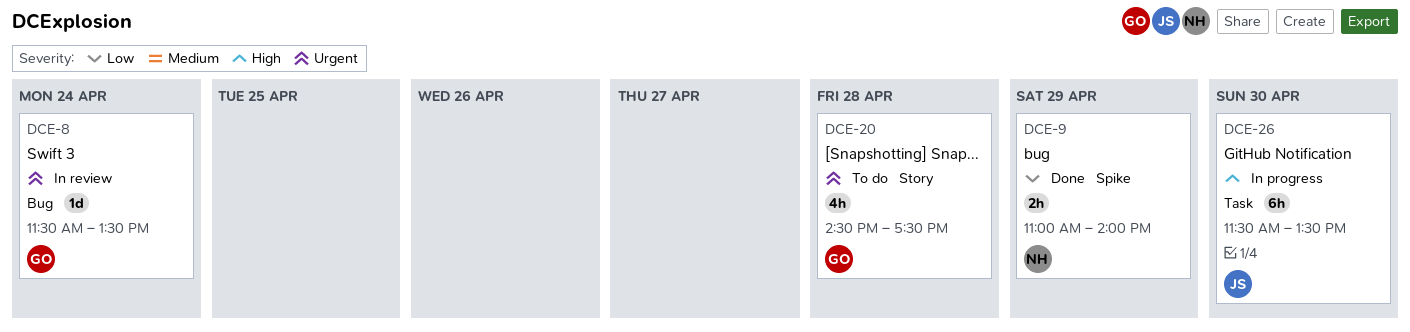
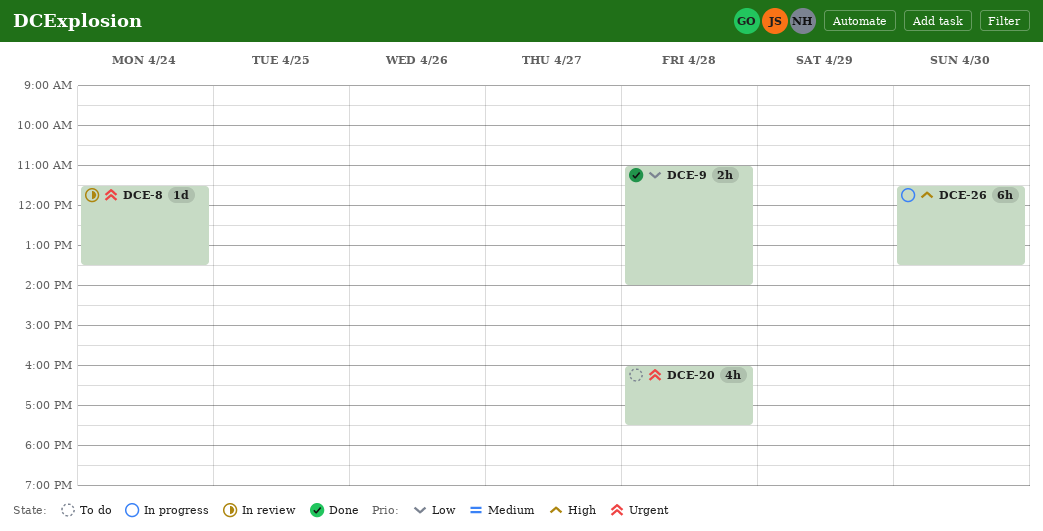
DCE-9, day: Apr 29 -> Apr 28
DCE-20, begins: 14:30 -> 16:00

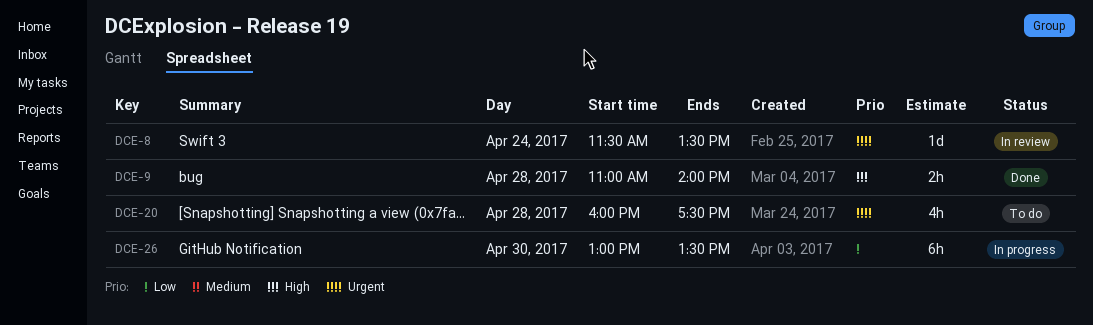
DCE-9, priority: Low -> High
DCE-26, priority: High -> Low
DCE-26, begins: 11:30 -> 13:00

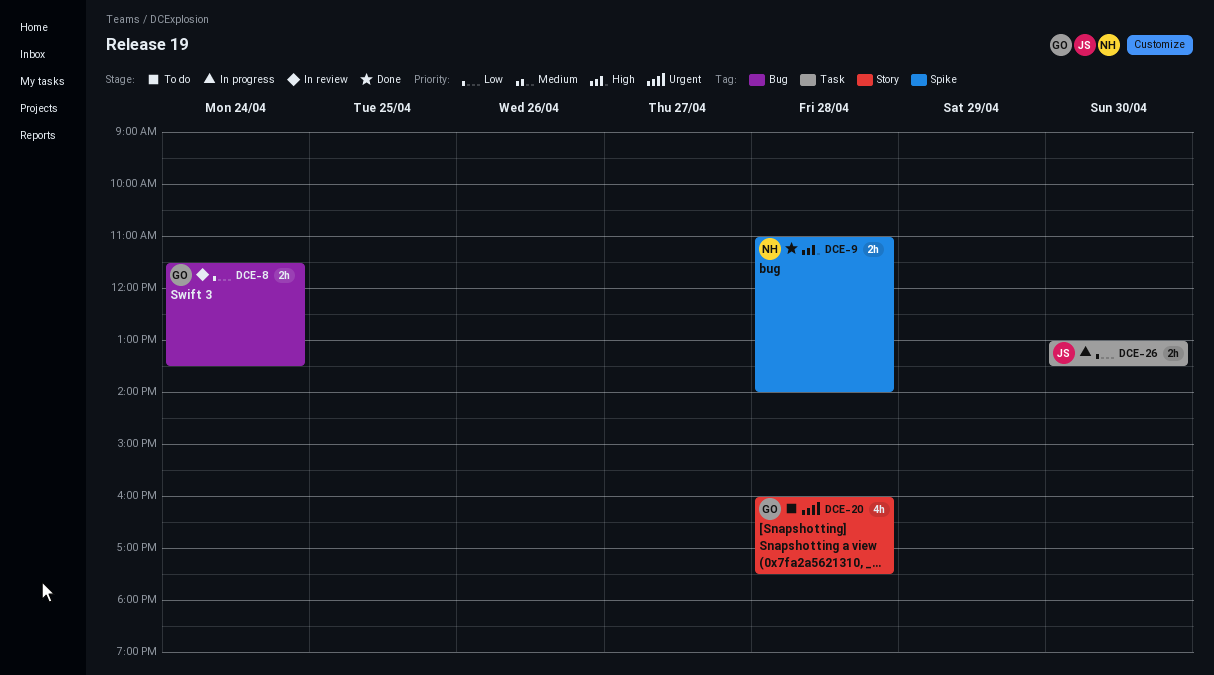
DCE-8, priority: Urgent -> Low
DCE-8, estimate: 1d -> 2h
DCE-26, estimate: 6h -> 2h

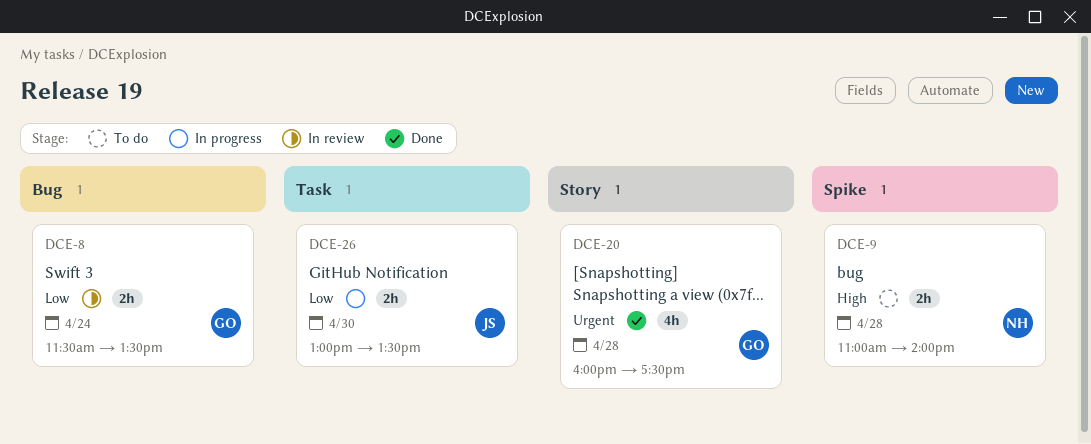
DCE-9, status: Done -> To do
DCE-20, status: To do -> Done

